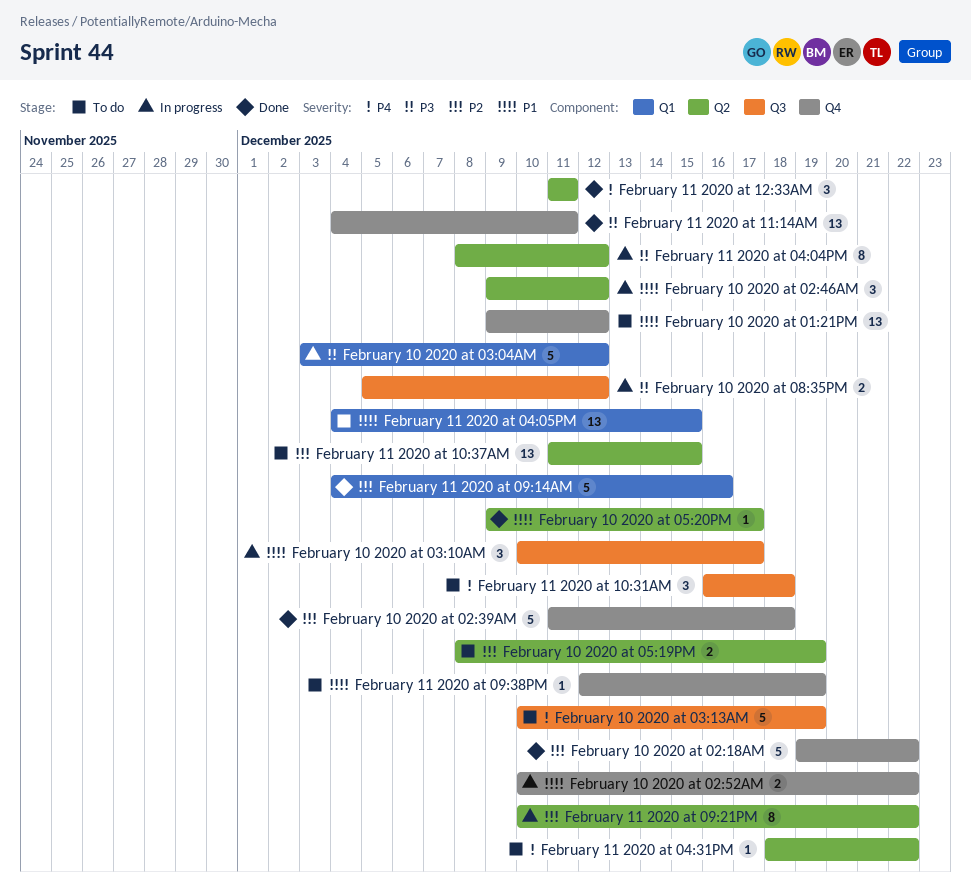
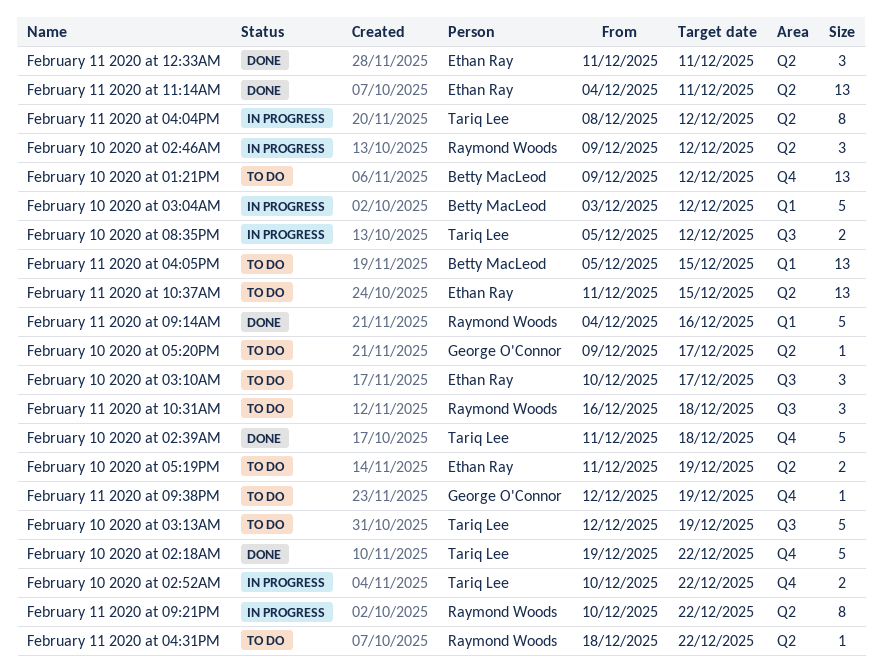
February 10 2020 at 03:10AM, status: In progress -> To do
February 10 2020 at 03:13AM, start: Dec 10 -> Dec 12
February 10 2020 at 05:19PM, start: Dec 8 -> Dec 11
February 10 2020 at 05:20PM, status: Done -> To do
February 11 2020 at 04:05PM, start: Dec 4 -> Dec 5
February 11 2020 at 11:14AM, label: Q4 -> Q2

